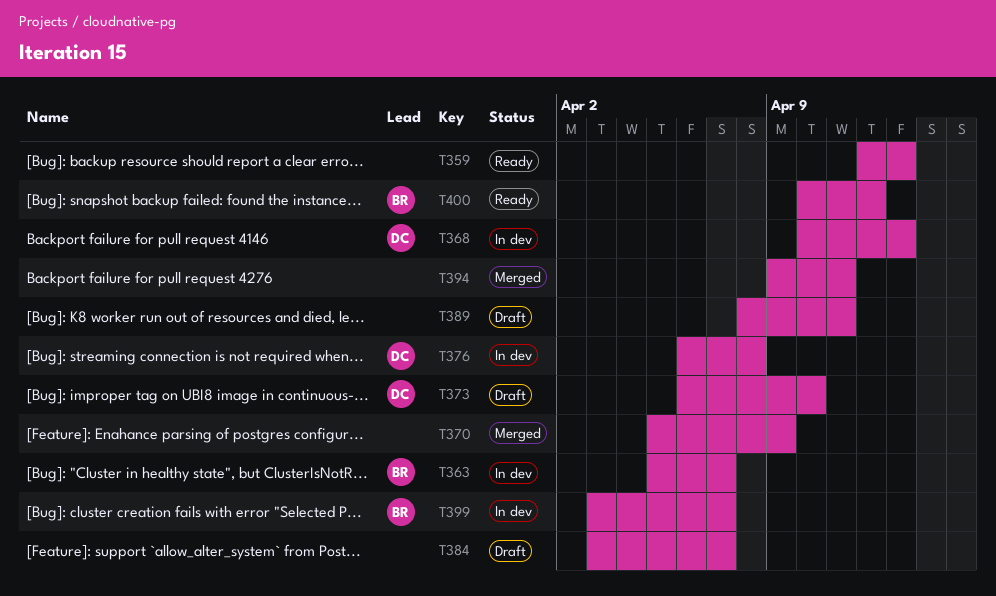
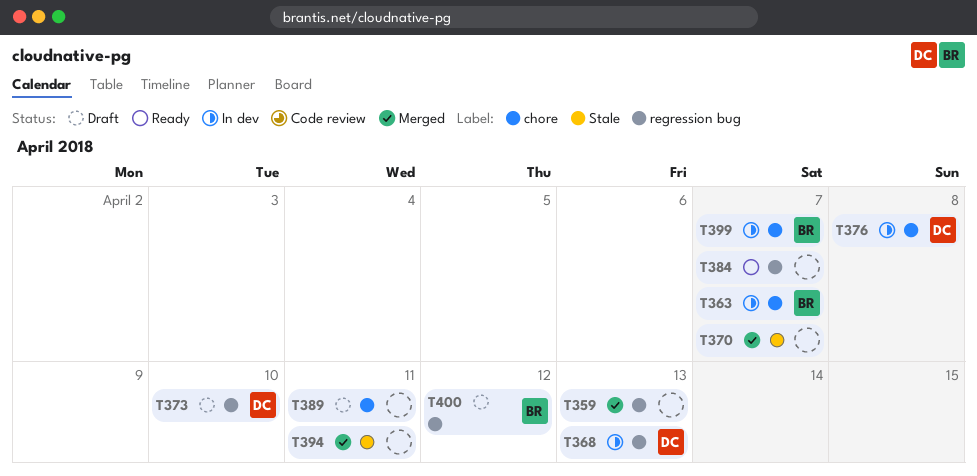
T359, status: Ready -> Merged
T370, due: Apr 9 -> Apr 7
T384, status: Draft -> Ready
T400, status: Ready -> Draft

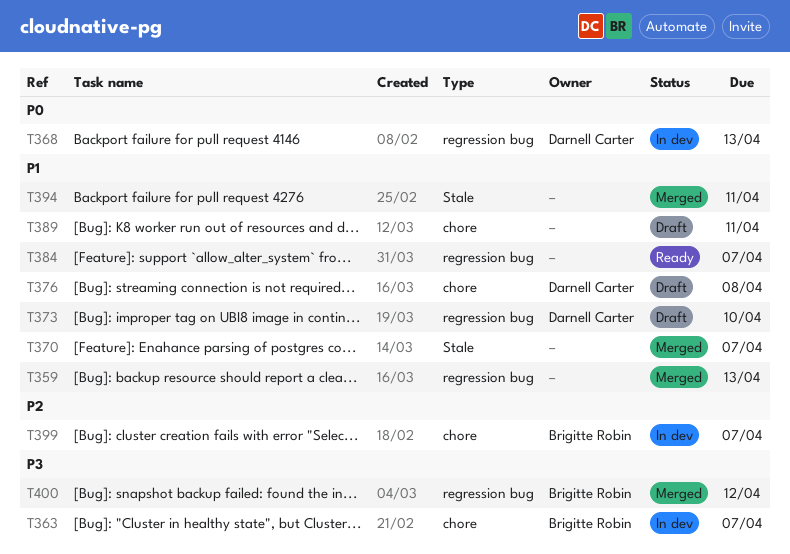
T376, status: In dev -> Draft
T400, status: Draft -> Merged

